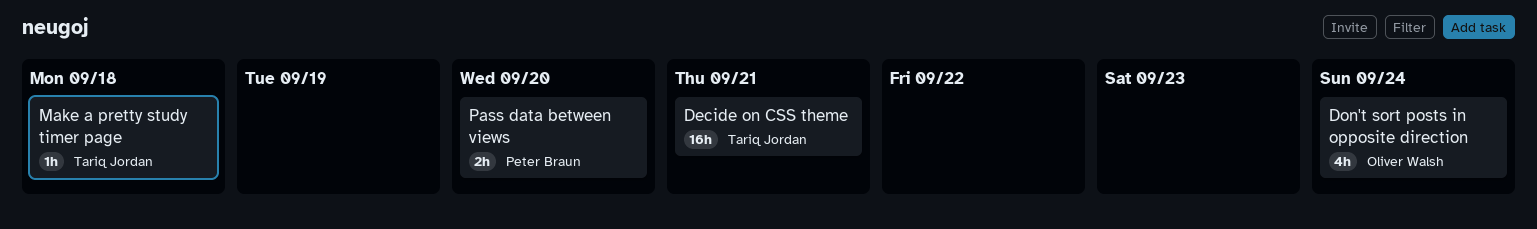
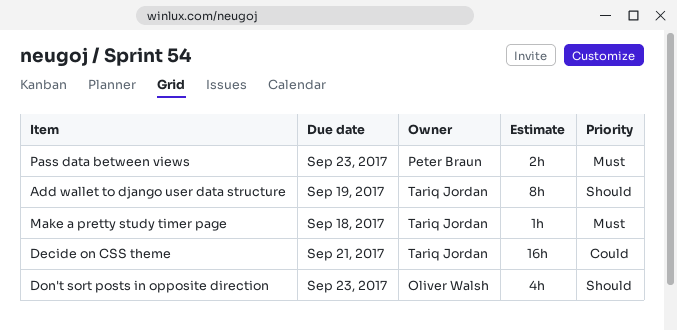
Add wallet to django user data structure: none -> present
Don't sort posts in opposite direction, due: Sep 24 -> Sep 23
Pass data between views, due: Sep 20 -> Sep 23

